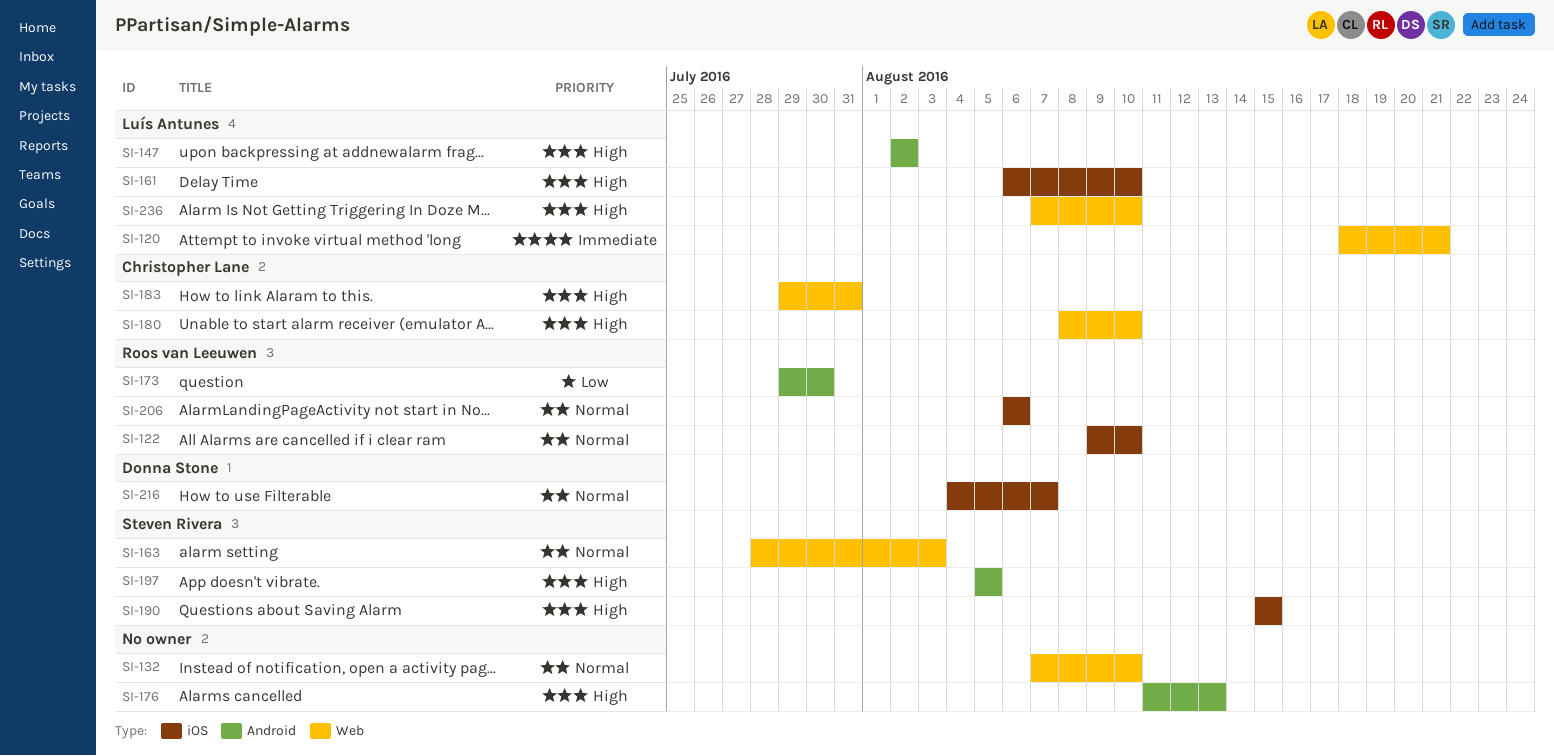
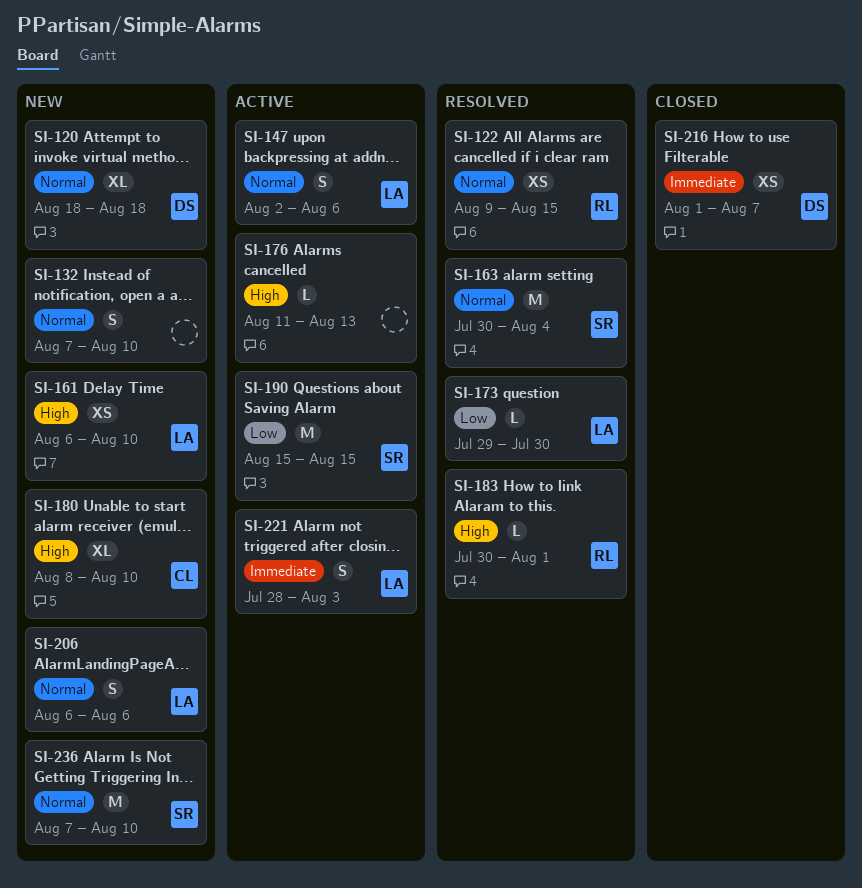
SI-120, owner: Luís Antunes -> Donna Stone
SI-120, priority: Immediate -> Normal
SI-120, due: Aug 21 -> Aug 18
SI-122, due: Aug 10 -> Aug 15
SI-147, priority: High -> Normal
SI-147, due: Aug 2 -> Aug 6
SI-163, start: Jul 28 -> Jul 30
SI-163, due: Aug 3 -> Aug 4
SI-173, owner: Roos van Leeuwen -> Luís Antunes
SI-183, owner: Christopher Lane -> Roos van Leeuwen
SI-183, start: Jul 29 -> Jul 30
SI-183, due: Jul 31 -> Aug 1
SI-190, priority: High -> Low
SI-197: present -> none
SI-206, owner: Roos van Leeuwen -> Luís Antunes
SI-216, priority: Normal -> Immediate
SI-216, start: Aug 4 -> Aug 1
SI-221: none -> present
SI-236, owner: Luís Antunes -> Steven Rivera
SI-236, priority: High -> Normal

